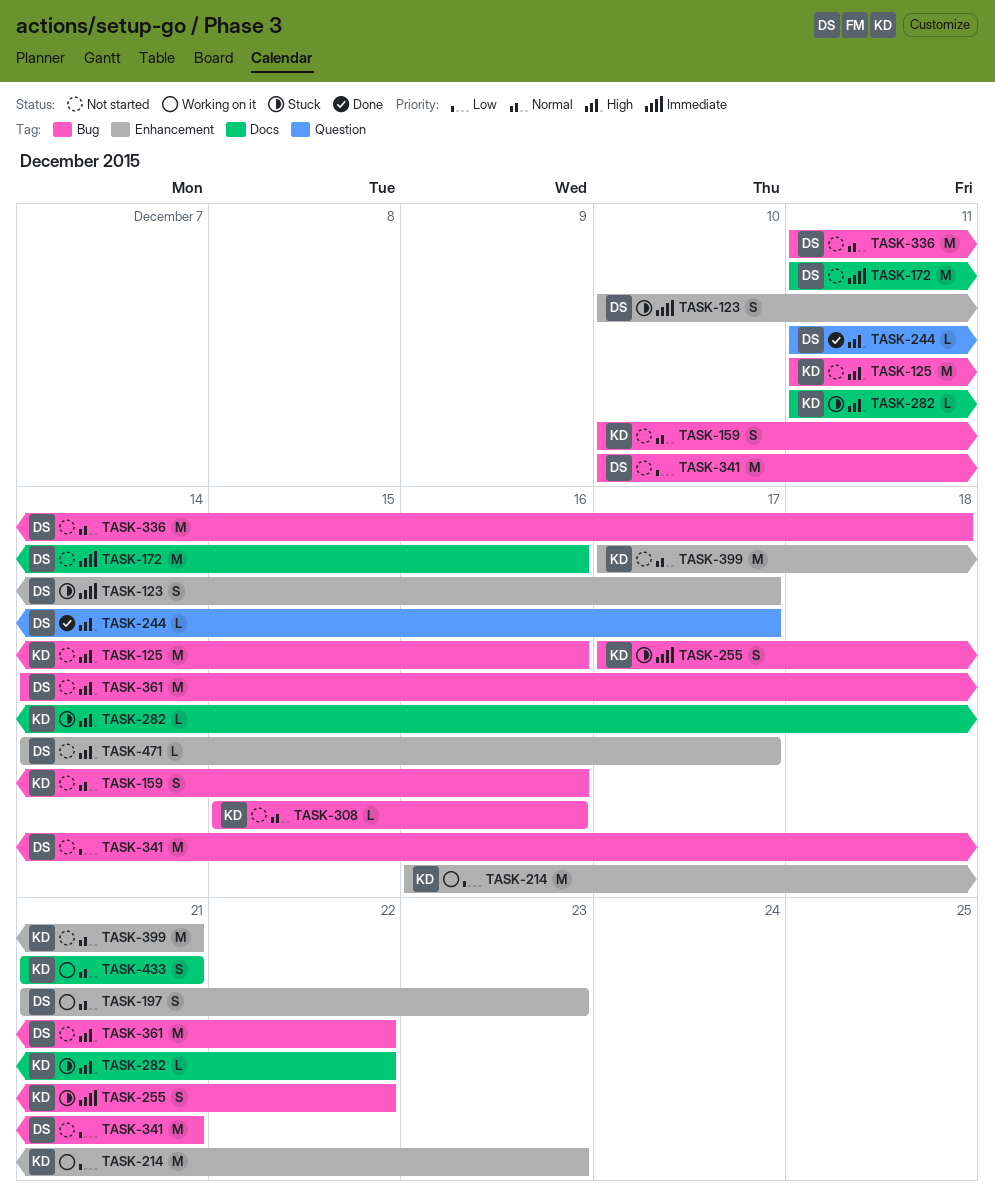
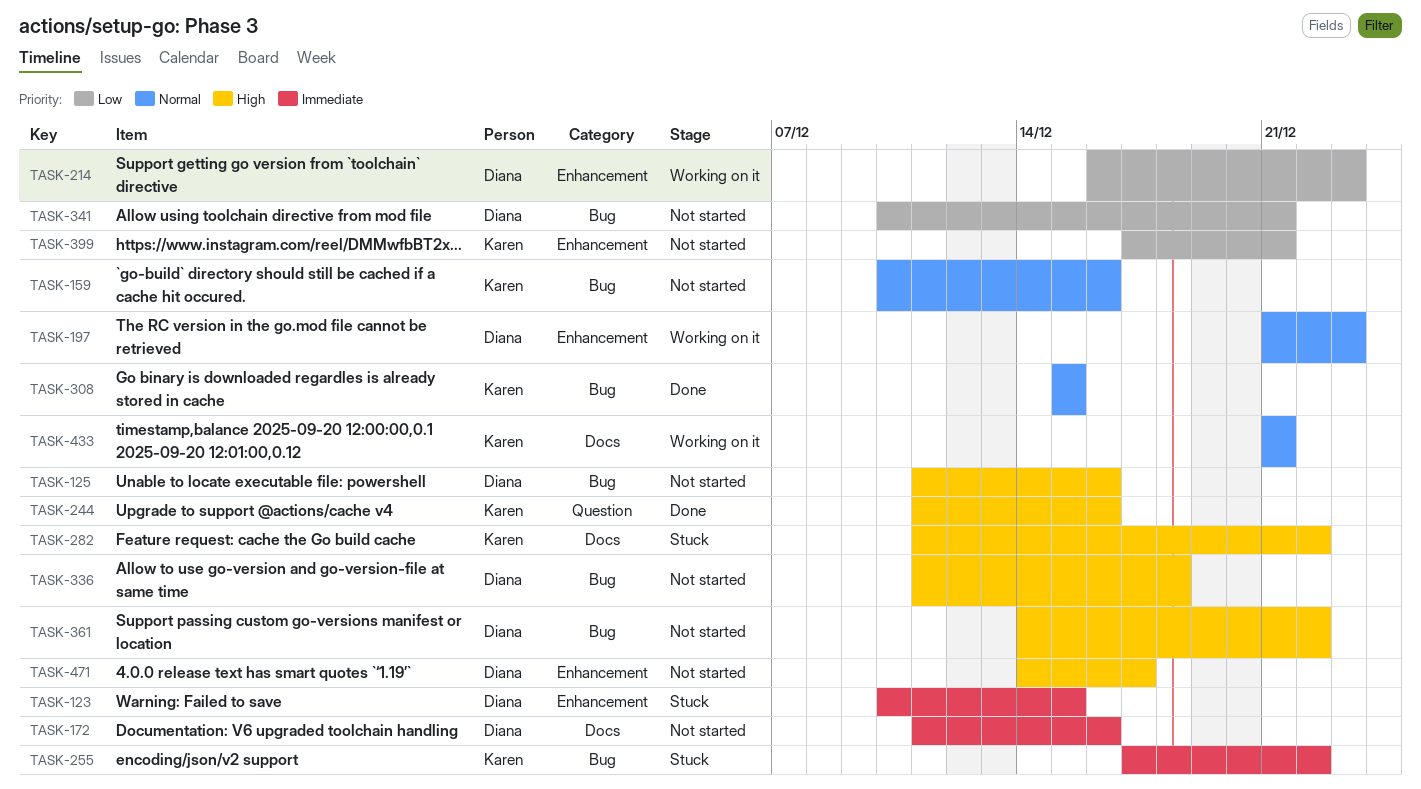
TASK-123, due: Dec 17 -> Dec 15
TASK-125, owner: Karen -> Diana
TASK-214, owner: Karen -> Diana
TASK-244, owner: Diana -> Karen
TASK-244, due: Dec 17 -> Dec 16
TASK-308, status: Not started -> Done
TASK-308, due: Dec 16 -> Dec 15
TASK-336, priority: Normal -> High
TASK-399, priority: Normal -> Low

